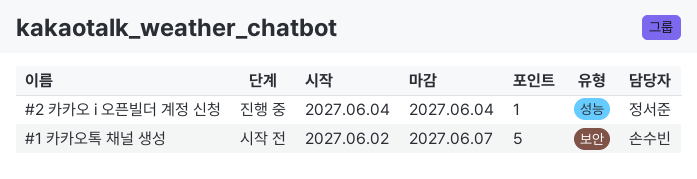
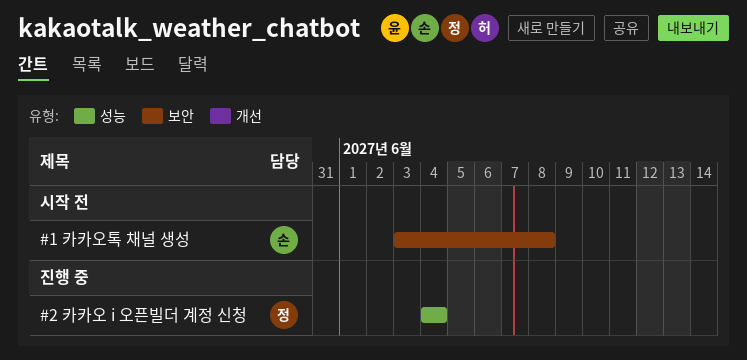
#1 카카오톡 채널 생성, start: Jun 2 -> Jun 3
#1 카카오톡 채널 생성, due: Jun 7 -> Jun 8

